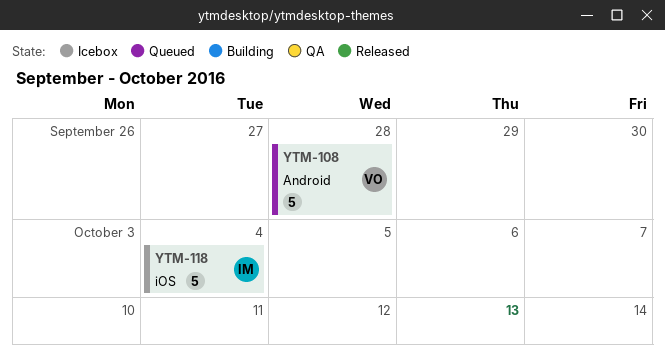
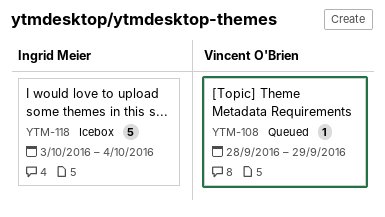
YTM-108, estimate: 5 -> 1
YTM-108, due: Sep 28 -> Sep 29

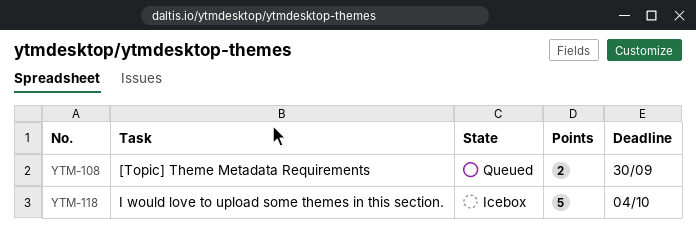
YTM-108, estimate: 1 -> 2
YTM-108, due: Sep 29 -> Sep 30

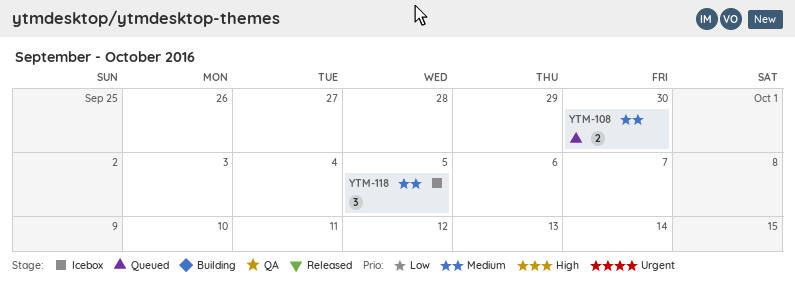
YTM-118, estimate: 5 -> 3
YTM-118, due: Oct 4 -> Oct 5

